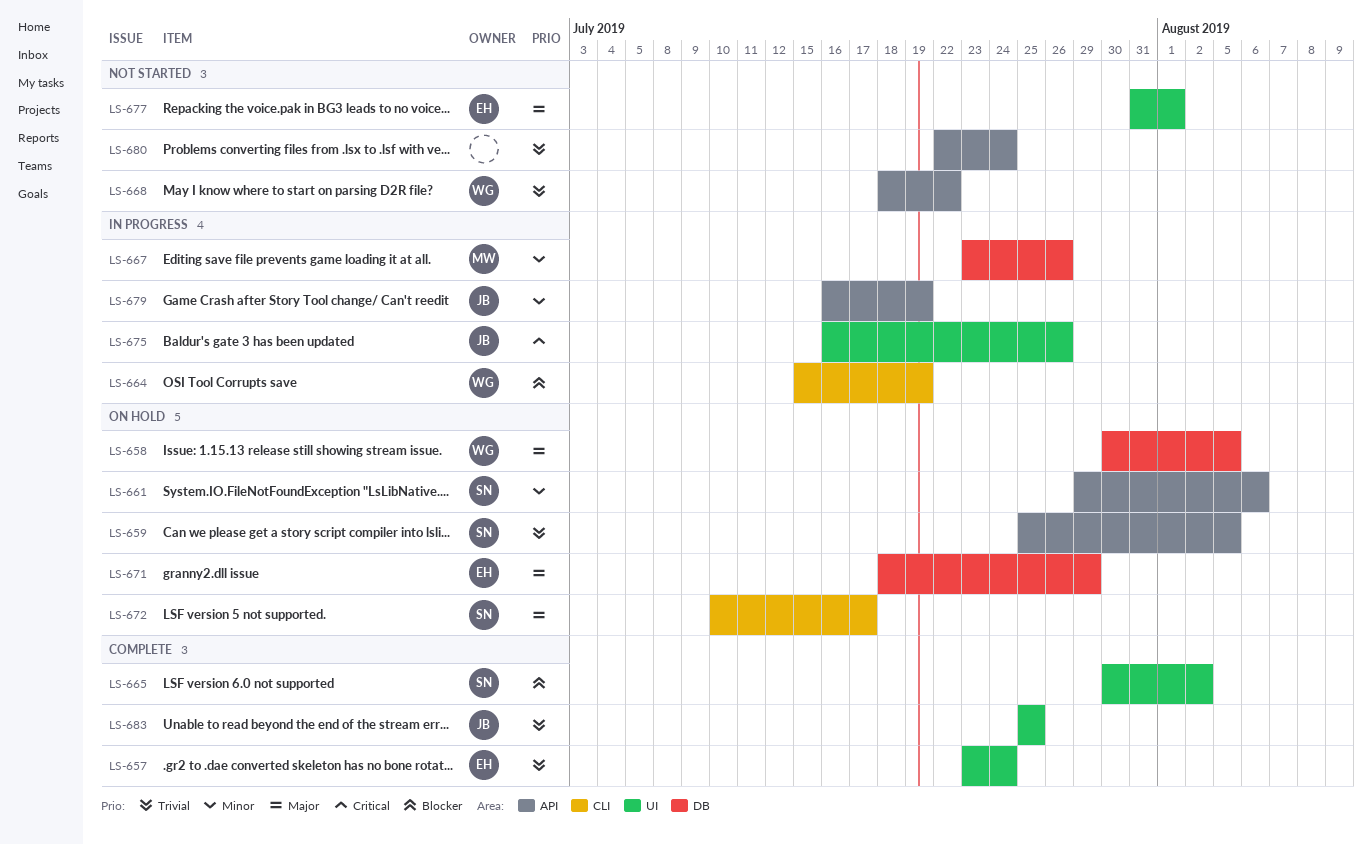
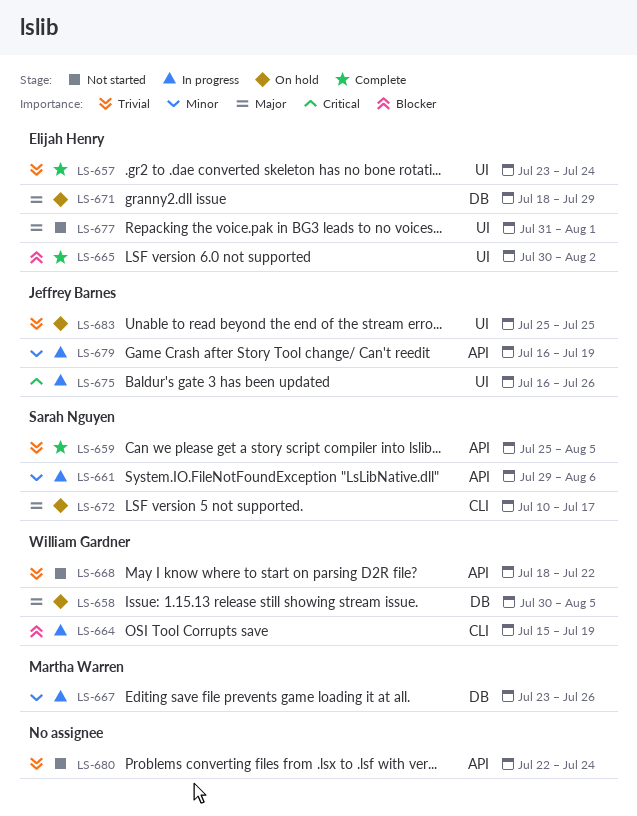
LS-659, status: On hold -> Complete
LS-661, status: On hold -> In progress
LS-665, owner: Sarah Nguyen -> Elijah Henry
LS-683, status: Complete -> On hold

